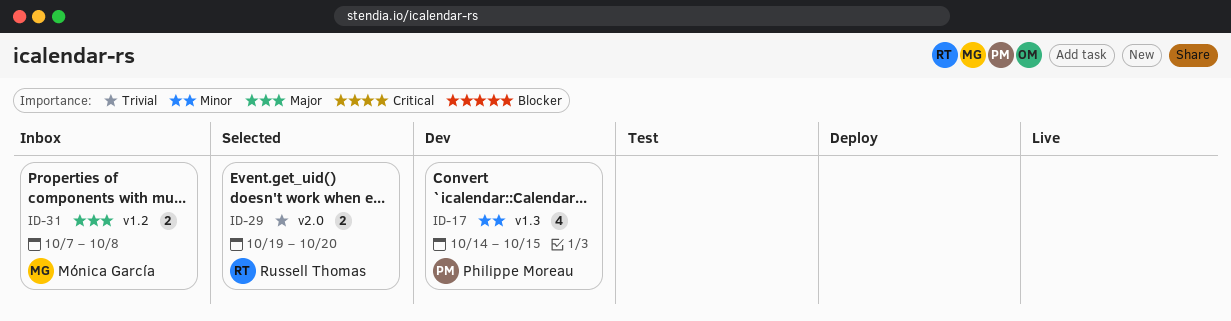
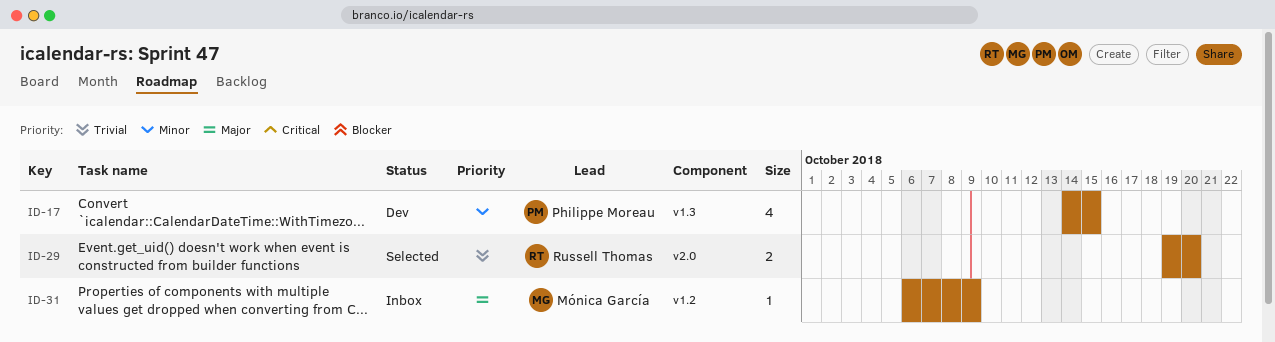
ID-31, estimate: 2 -> 1
ID-31, start: Oct 7 -> Oct 6
ID-31, due: Oct 8 -> Oct 9

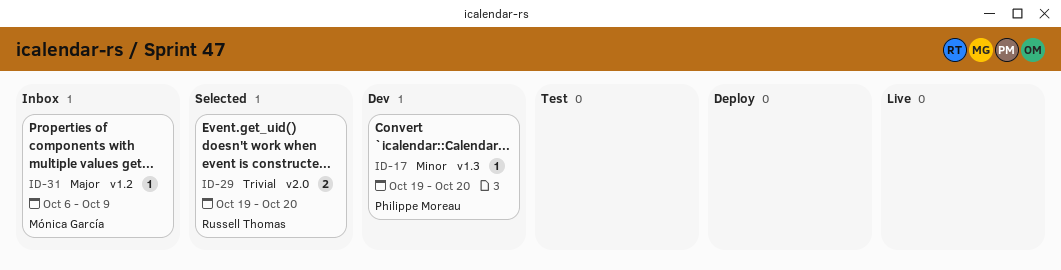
ID-17, estimate: 4 -> 1
ID-17, start: Oct 14 -> Oct 19
ID-17, due: Oct 15 -> Oct 20

